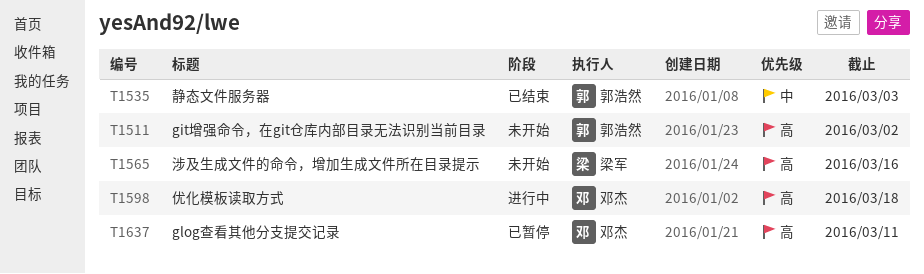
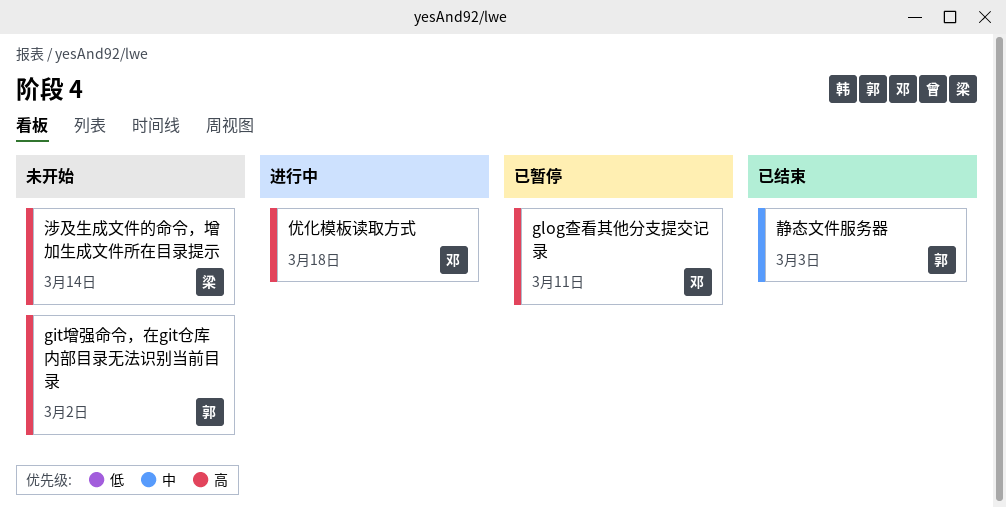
涉及生成文件的命令，增加生成文件所在目录提示, due: Mar 16 -> Mar 14

